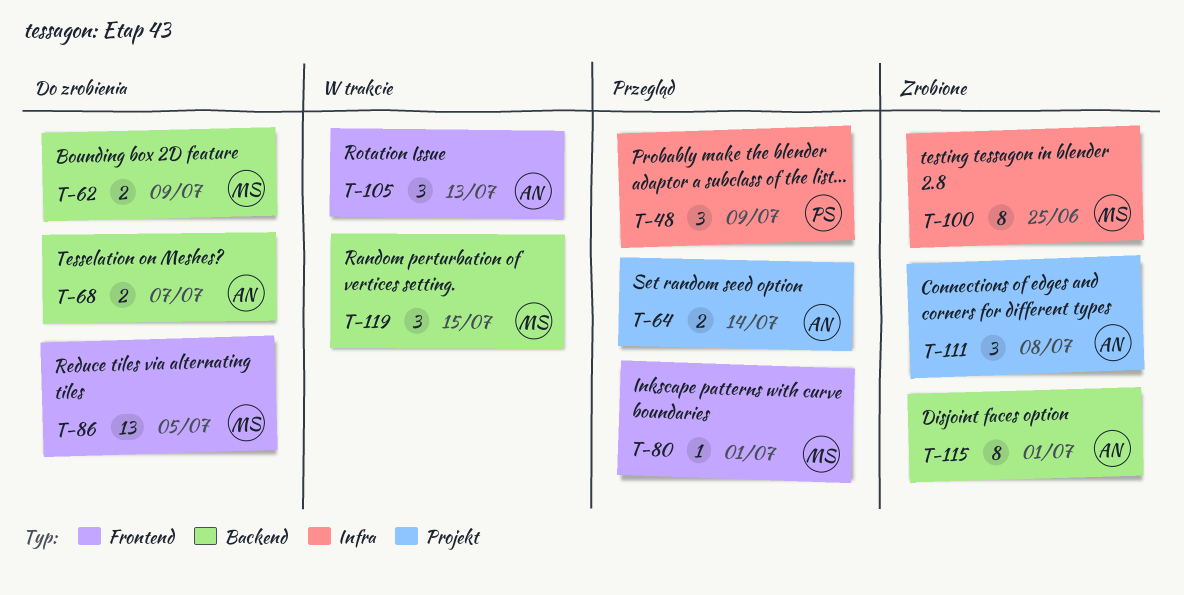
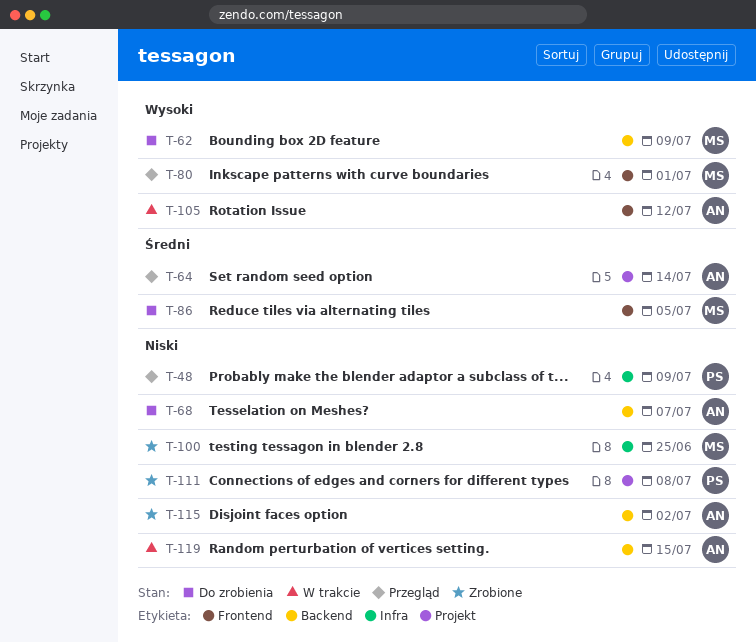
T-105, due: Jul 13 -> Jul 12
T-111, owner: AN -> PS
T-115, due: Jul 1 -> Jul 2
T-119, owner: MS -> AN

